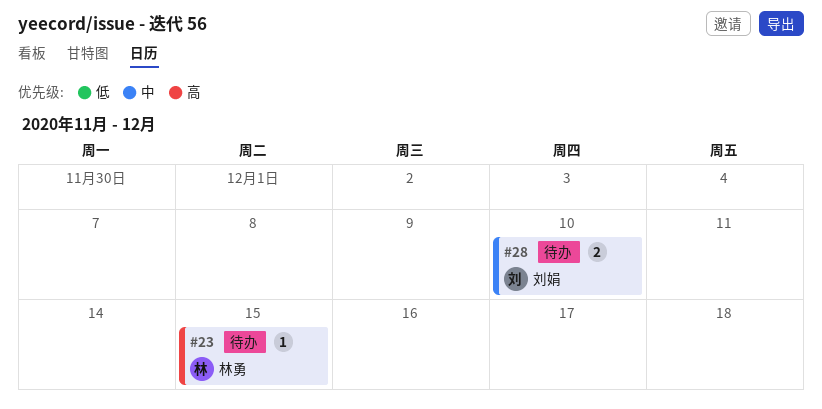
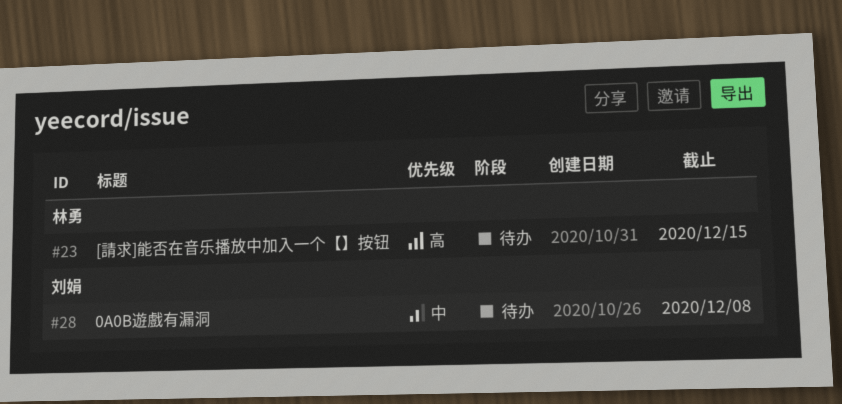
#28, due: Dec 10 -> Dec 8

